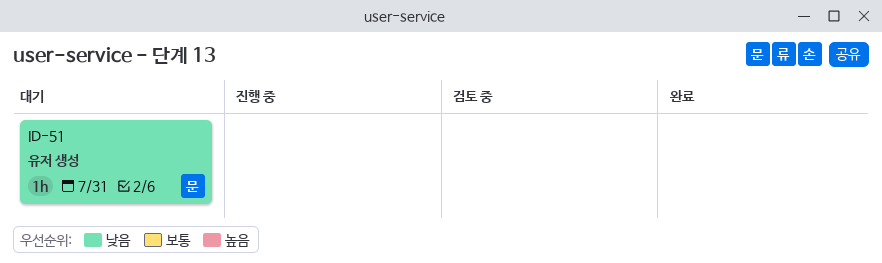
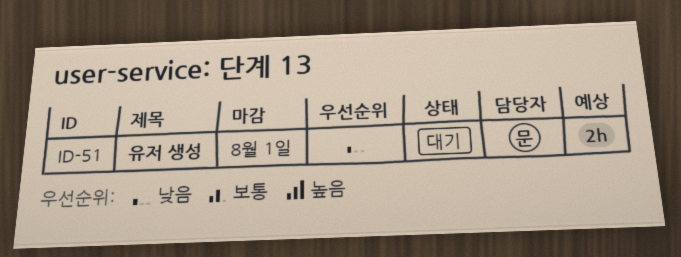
ID-51, estimate: 1h -> 2h
ID-51, due: Jul 31 -> Aug 1

